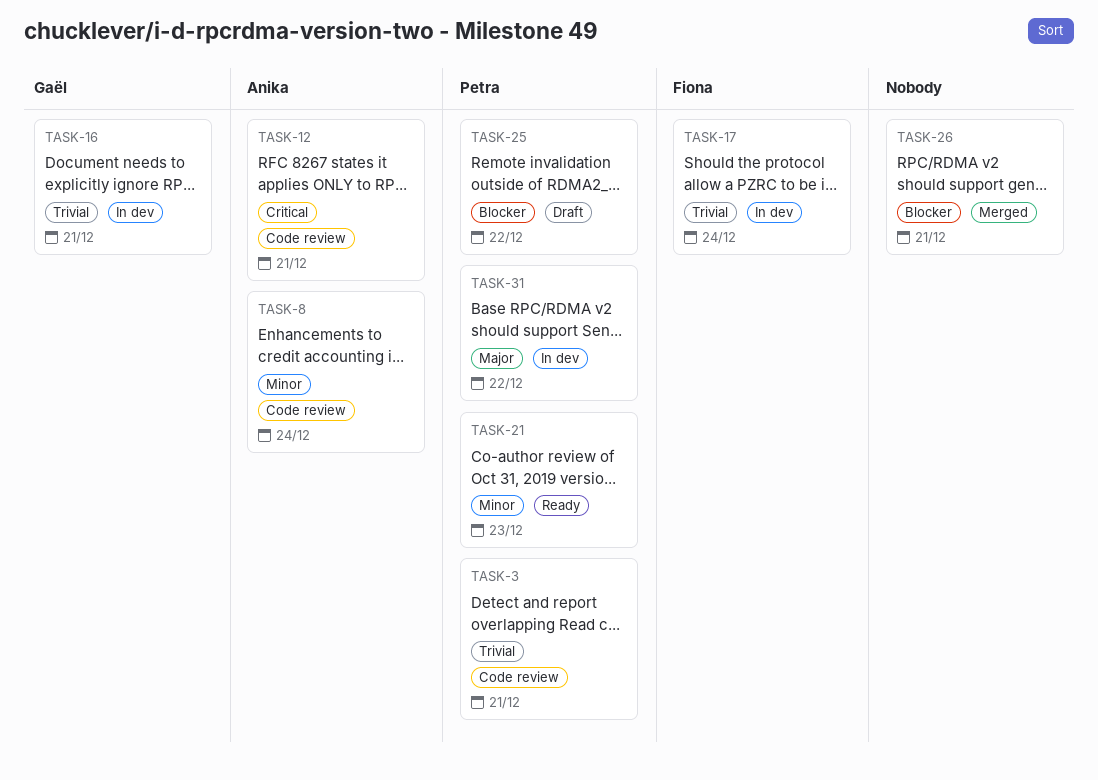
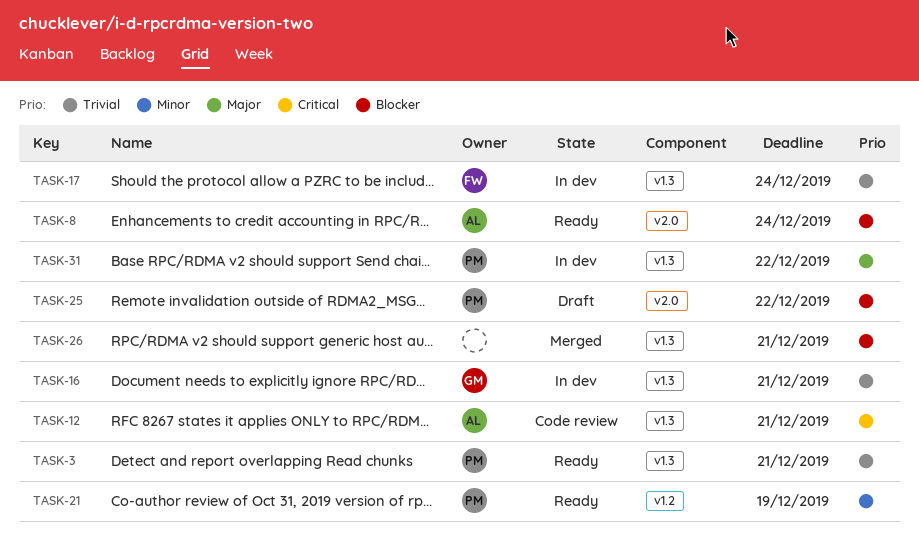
TASK-3, status: Code review -> Ready
TASK-8, status: Code review -> Ready
TASK-8, priority: Minor -> Blocker
TASK-21, due: Dec 23 -> Dec 19

